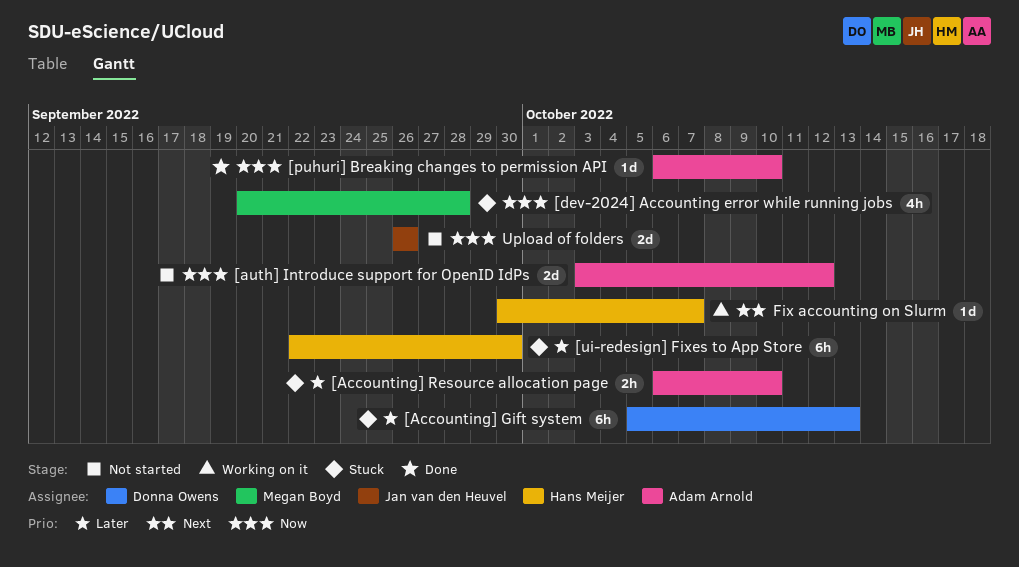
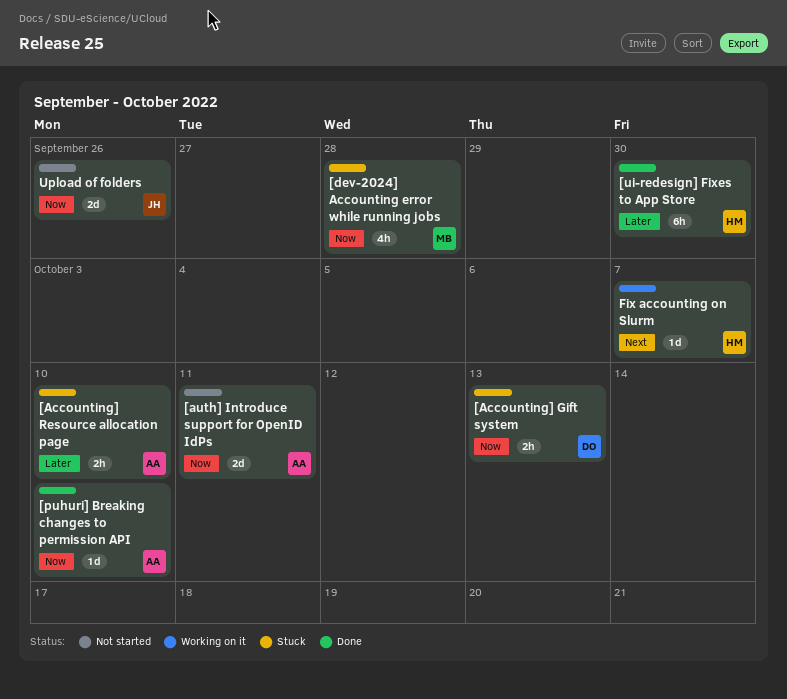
[Accounting] Gift system, priority: Later -> Now
[Accounting] Gift system, estimate: 6h -> 2h
[auth] Introduce support for OpenID IdPs, due: Oct 12 -> Oct 11
[ui-redesign] Fixes to App Store, status: Stuck -> Done

